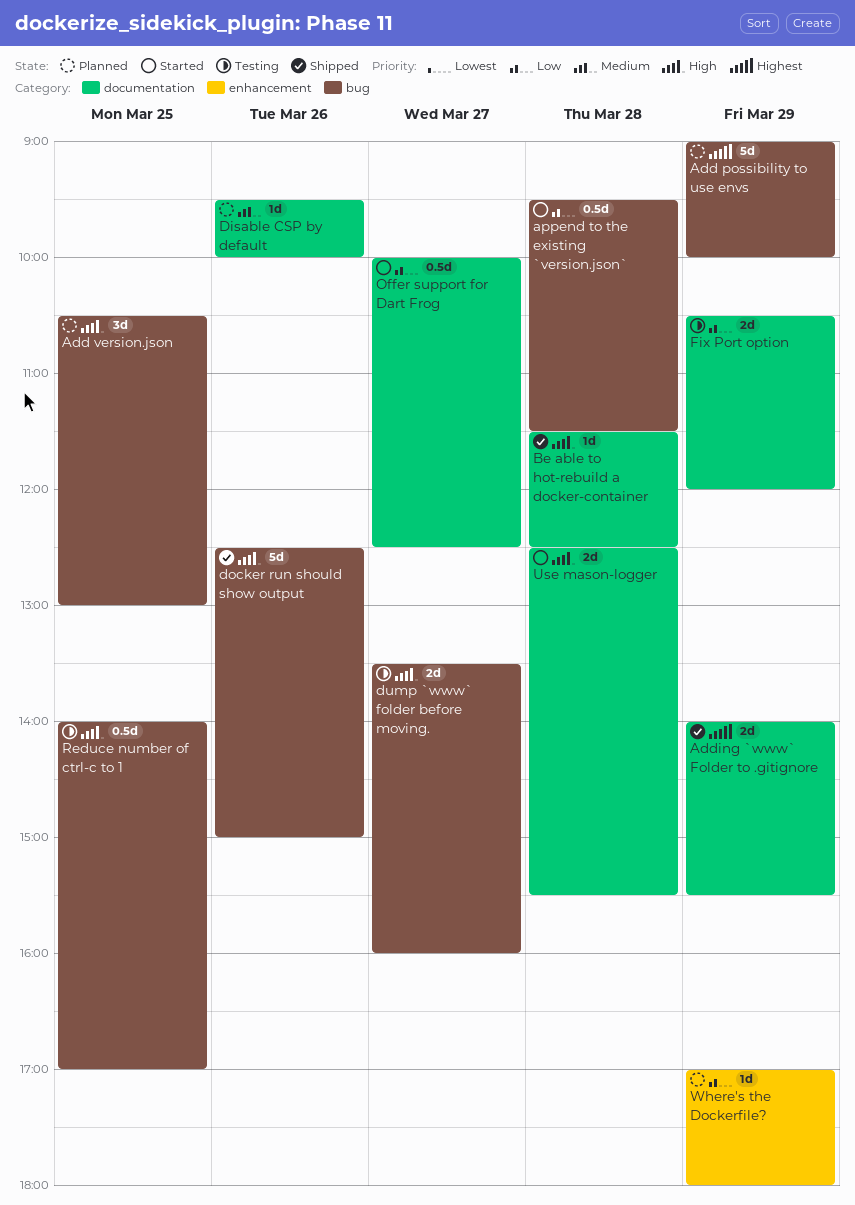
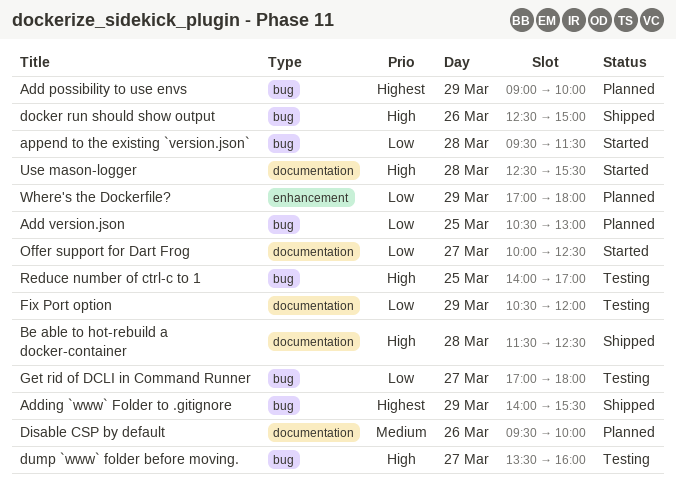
Add version.json, priority: High -> Low
Adding `www` Folder to .gitignore, label: documentation -> bug
Get rid of DCLI in Command Runner: none -> present

